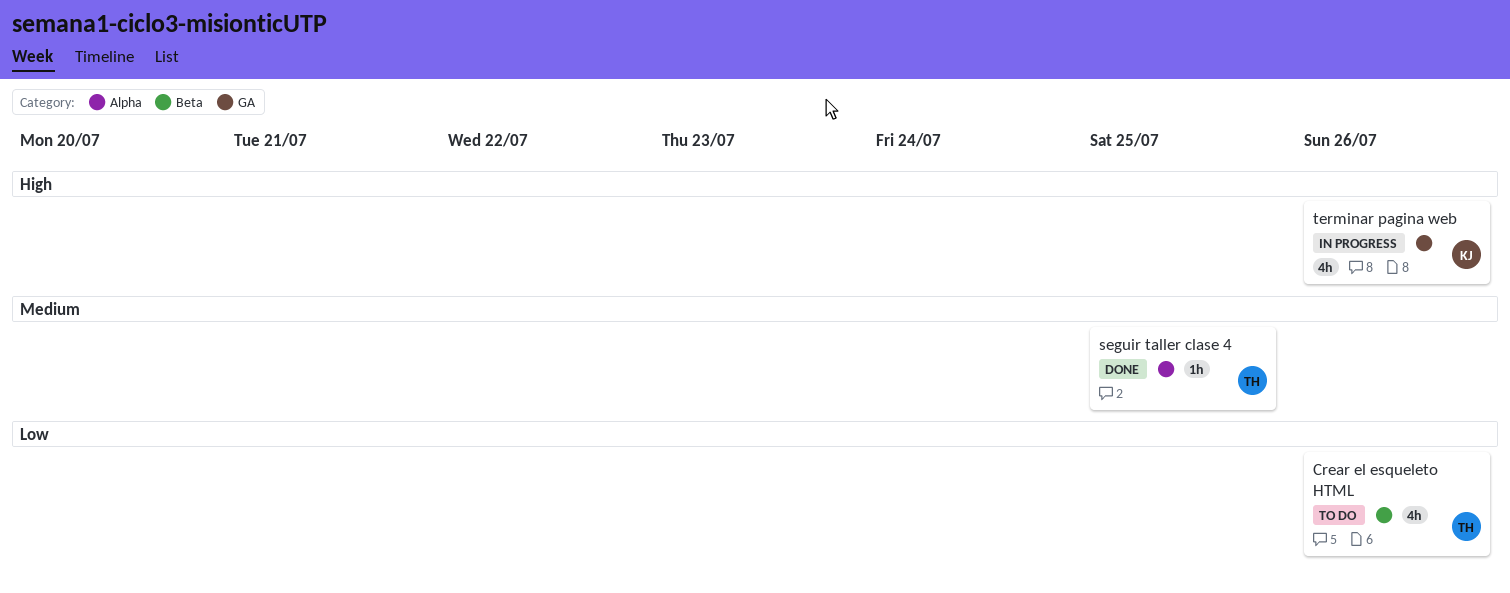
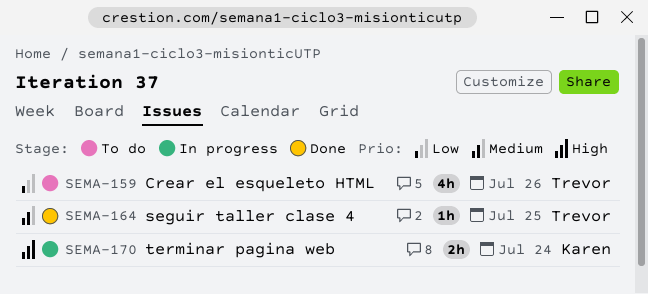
terminar pagina web, estimate: 4h -> 2h
terminar pagina web, due: Jul 26 -> Jul 24

